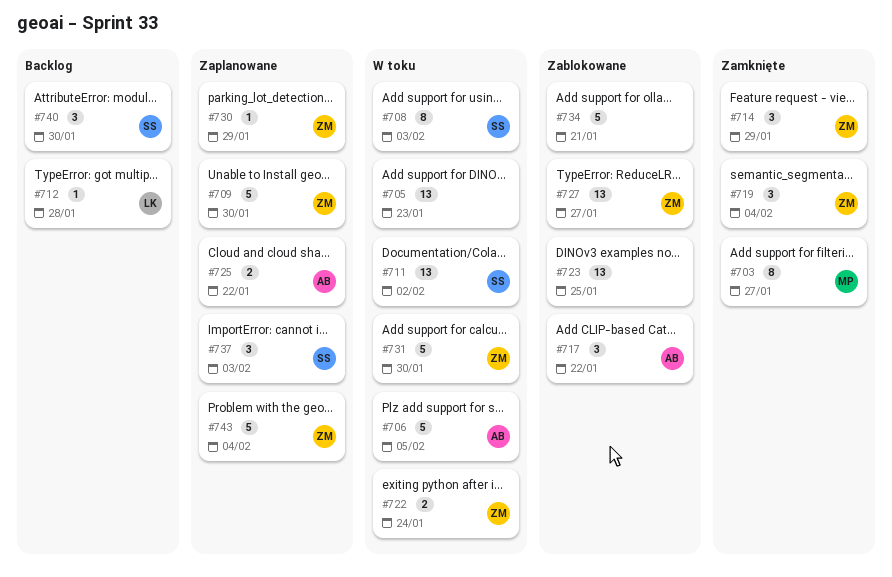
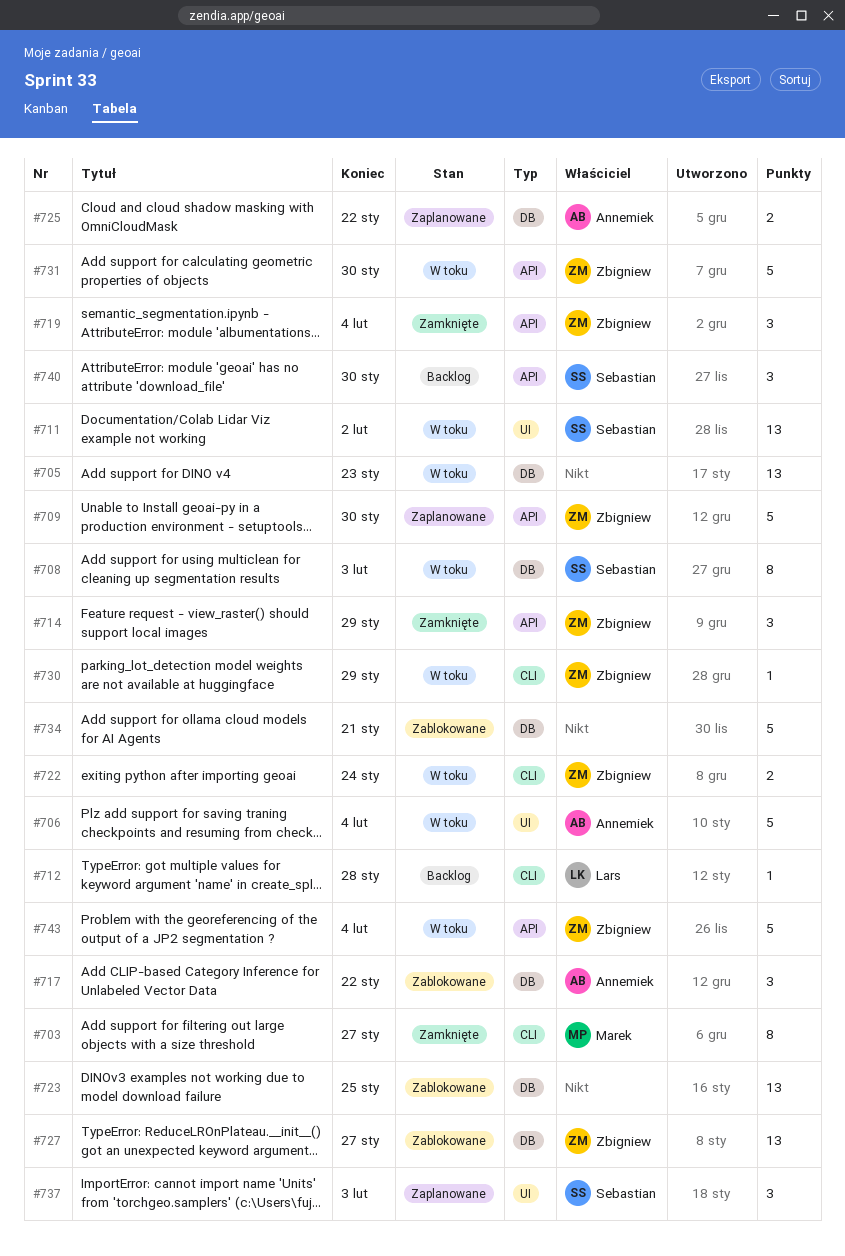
#706, due: Feb 5 -> Feb 4
#730, status: Zaplanowane -> W toku
#743, status: Zaplanowane -> W toku

